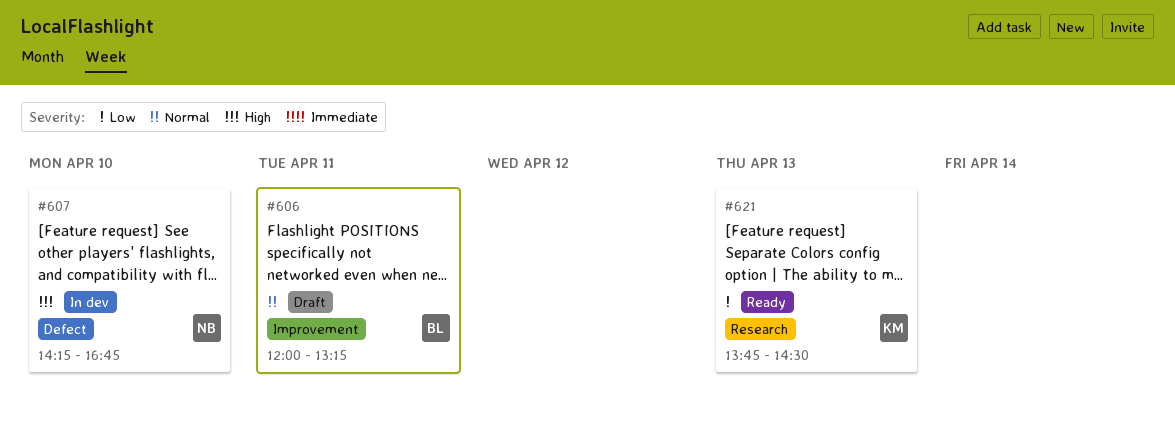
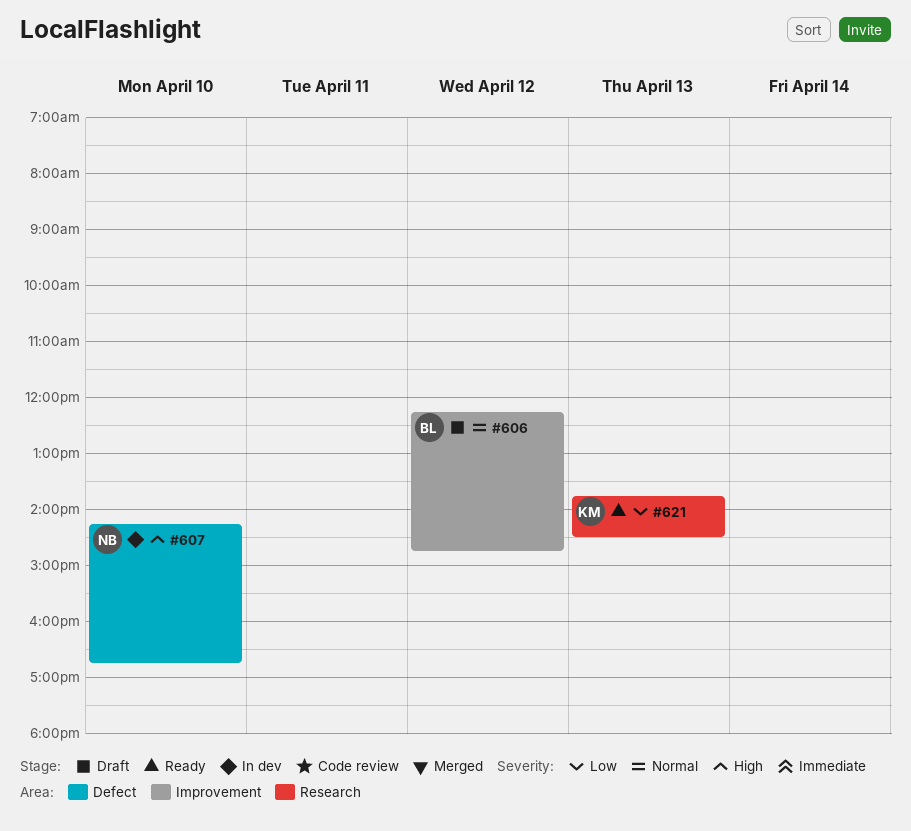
#606, day: Apr 11 -> Apr 12
#606, begins: 12:00 -> 12:15
#606, ends: 13:15 -> 14:45

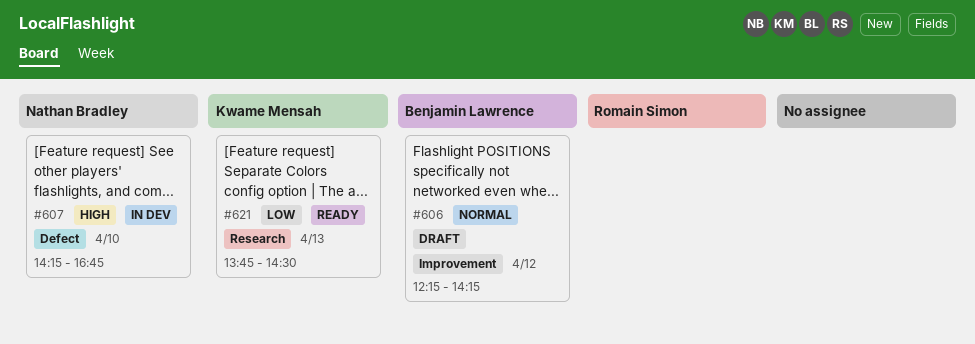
#606, ends: 14:45 -> 14:15

